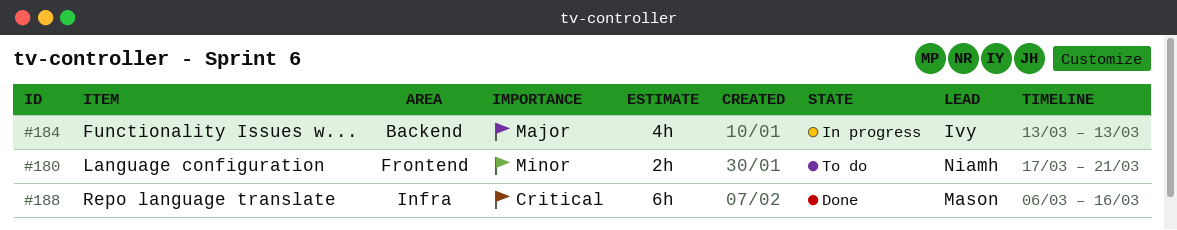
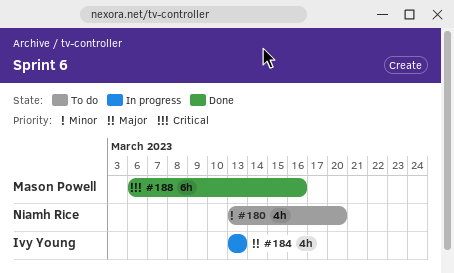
#180, estimate: 2h -> 4h
#180, start: Mar 17 -> Mar 13
#180, due: Mar 21 -> Mar 20

